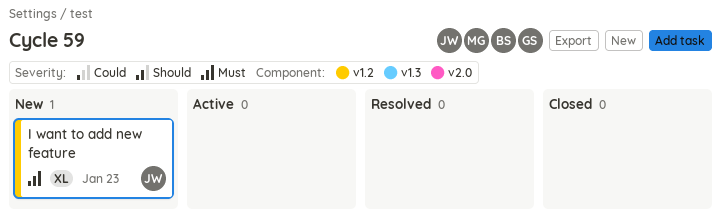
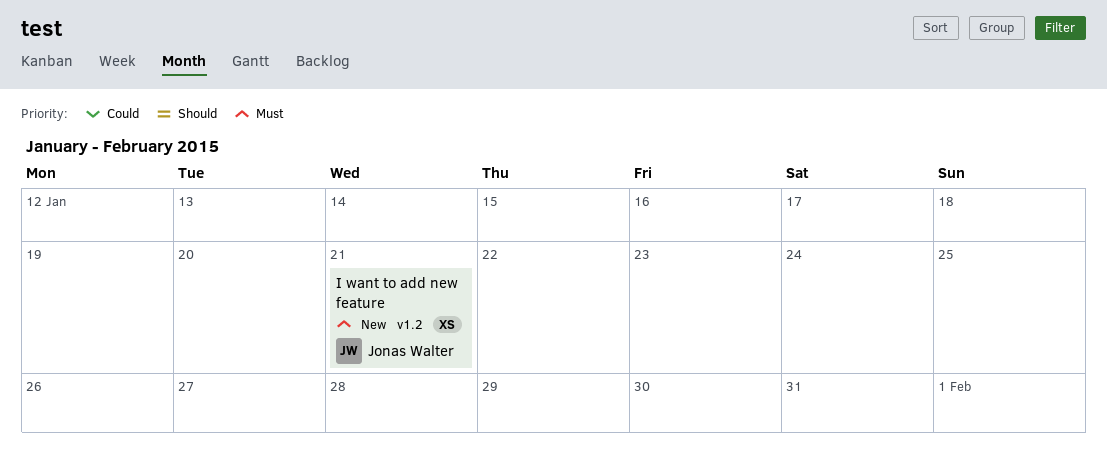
I want to add new feature, estimate: XL -> XS
I want to add new feature, due: Jan 23 -> Jan 21

